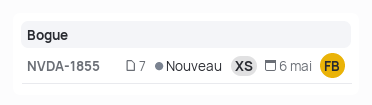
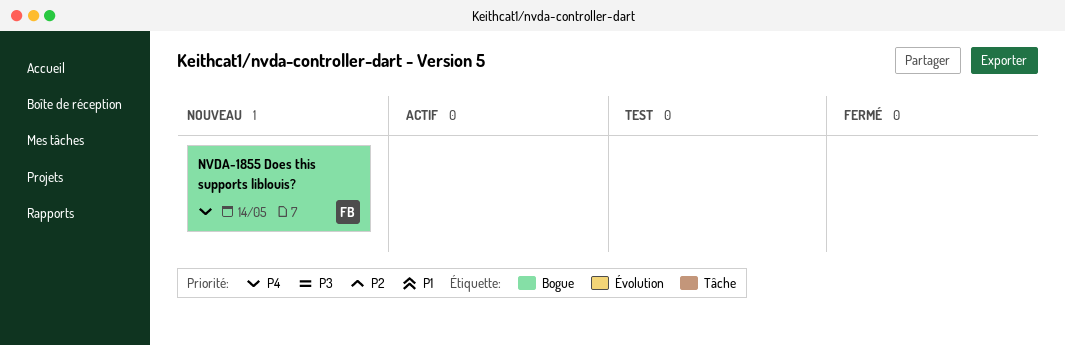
NVDA-1855, due: May 6 -> May 14

